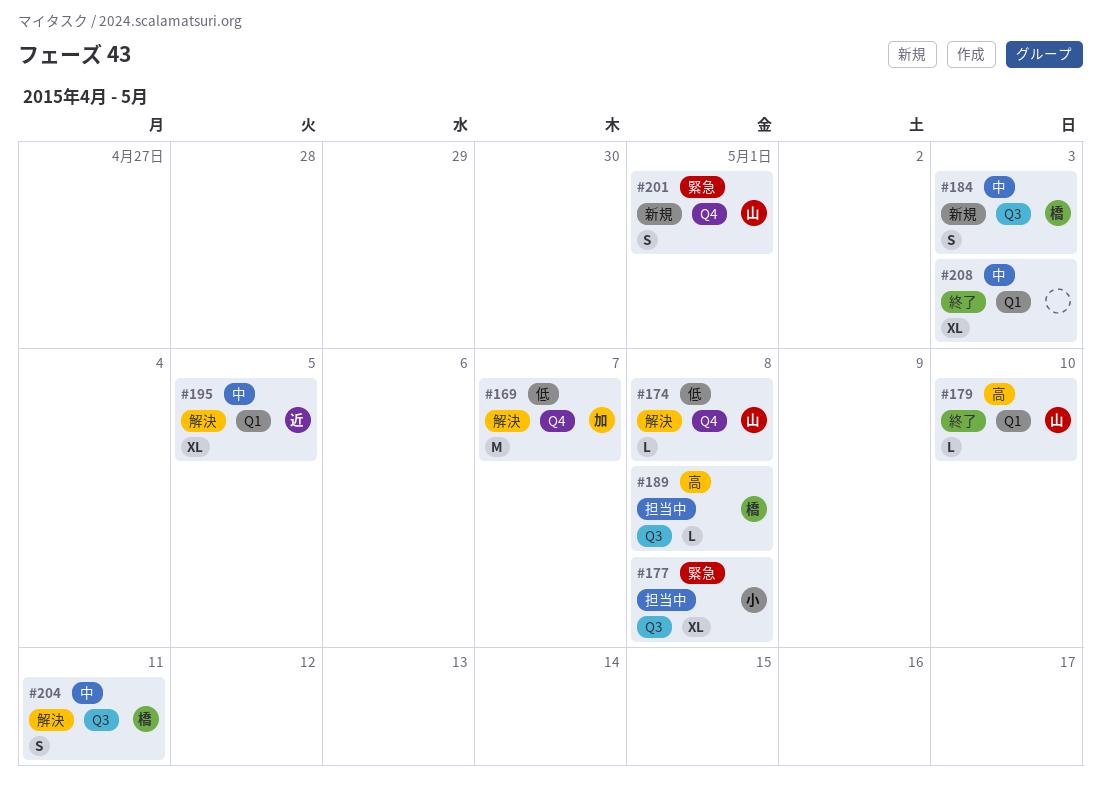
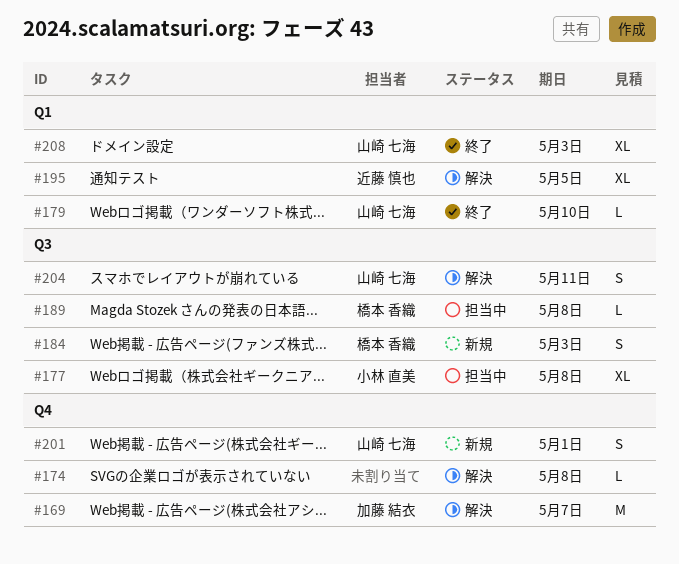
#174, owner: 山崎 七海 -> none
#204, owner: 橋本 香織 -> 山崎 七海
#208, owner: none -> 山崎 七海

